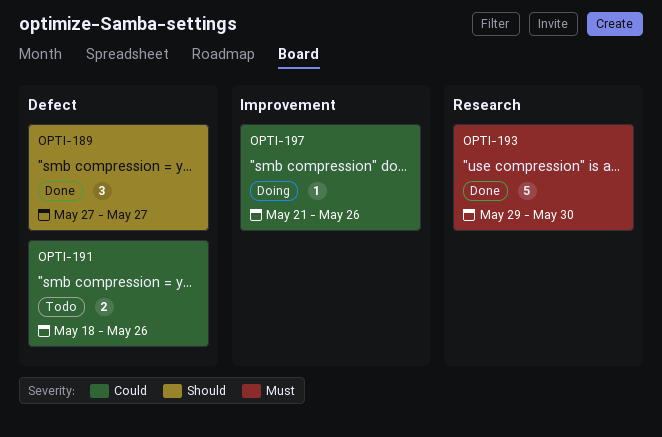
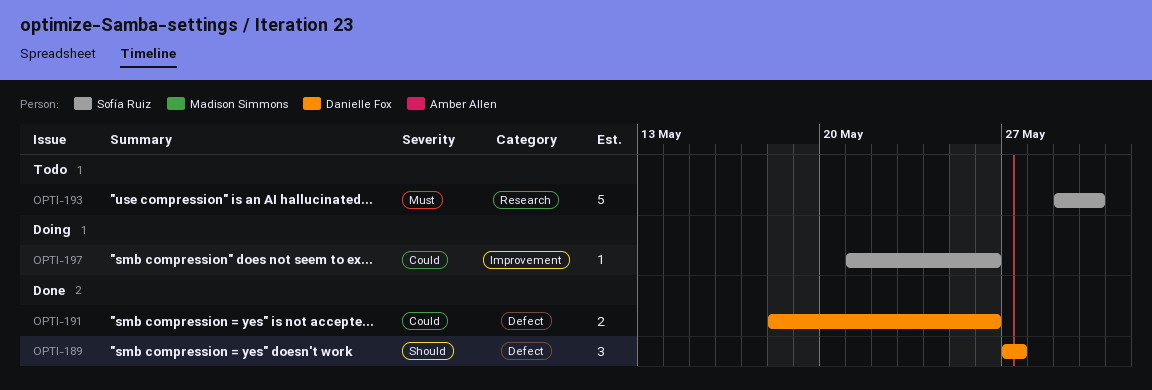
OPTI-191, status: Todo -> Done
OPTI-193, status: Done -> Todo

